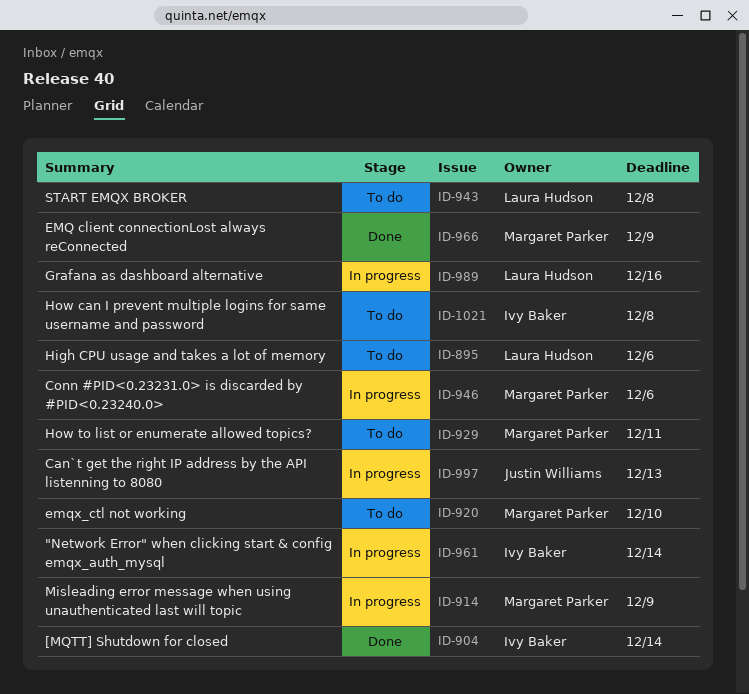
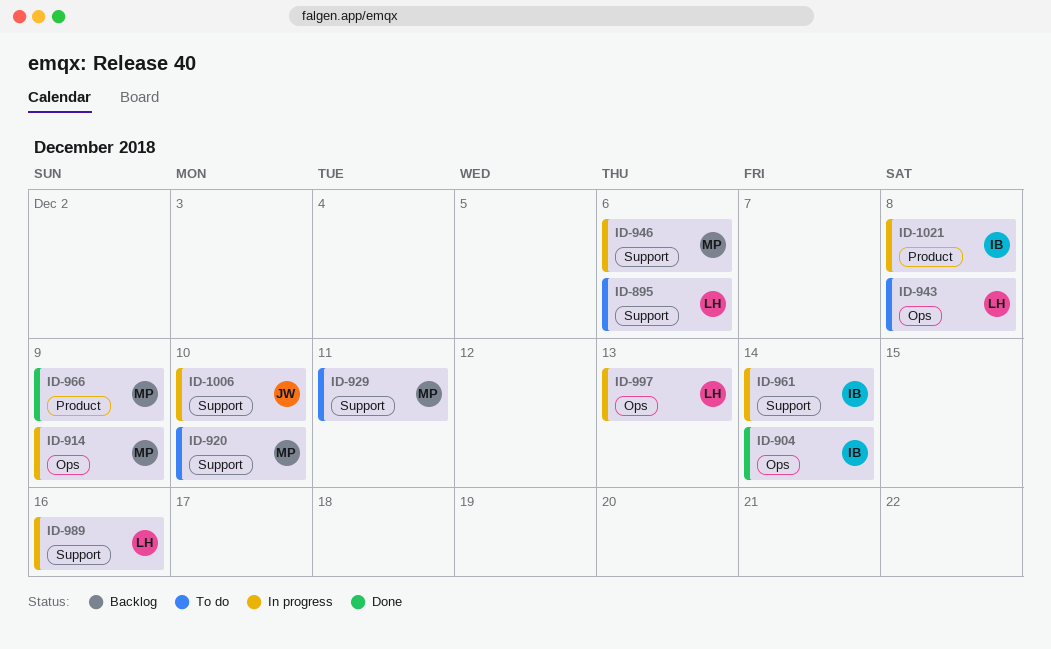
ID-997, owner: Justin Williams -> Laura Hudson
ID-1006: none -> present
ID-1021, status: To do -> In progress

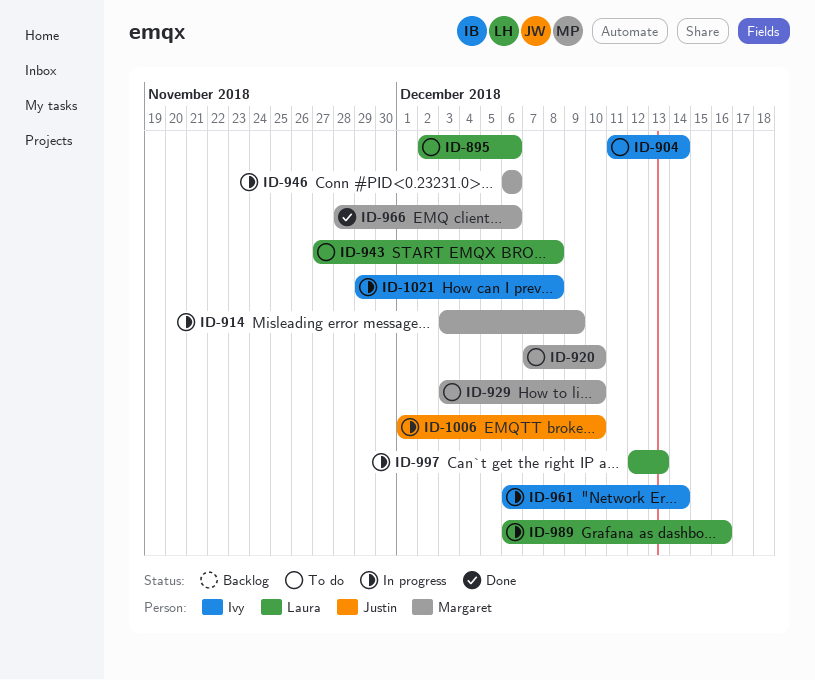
ID-904, status: Done -> To do
ID-929, due: Dec 11 -> Dec 10
ID-966, due: Dec 9 -> Dec 6

